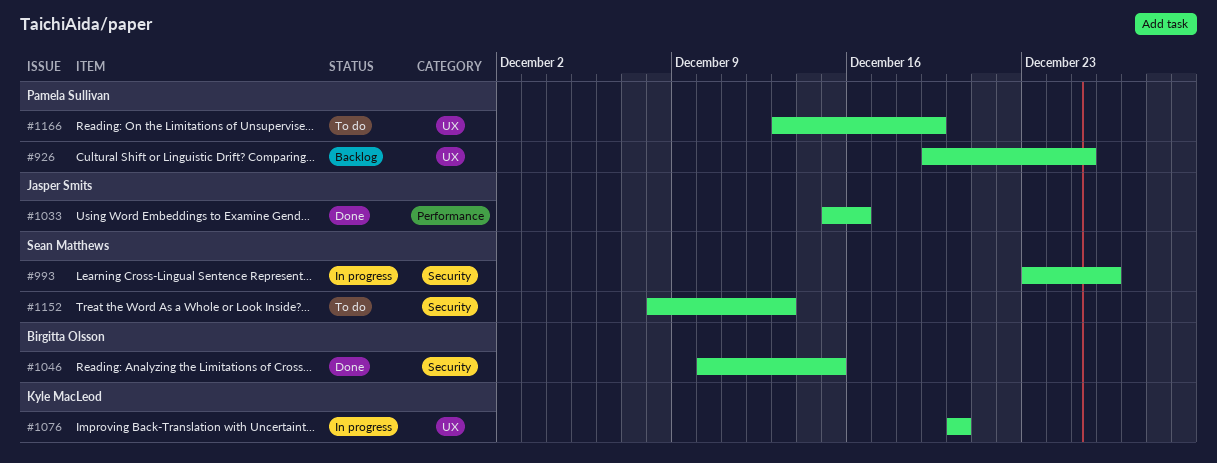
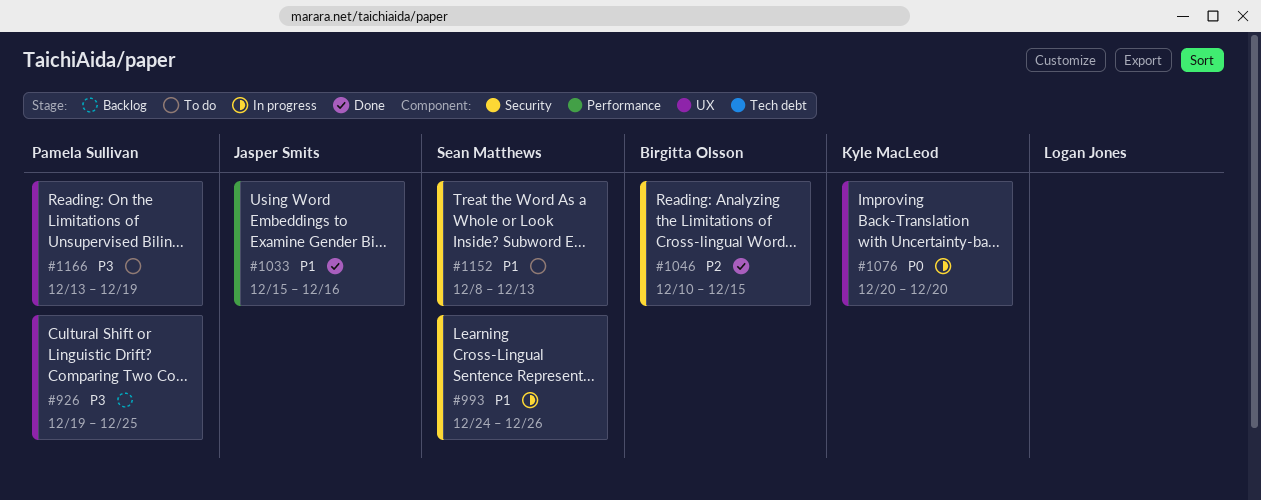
#993, start: Dec 23 -> Dec 24

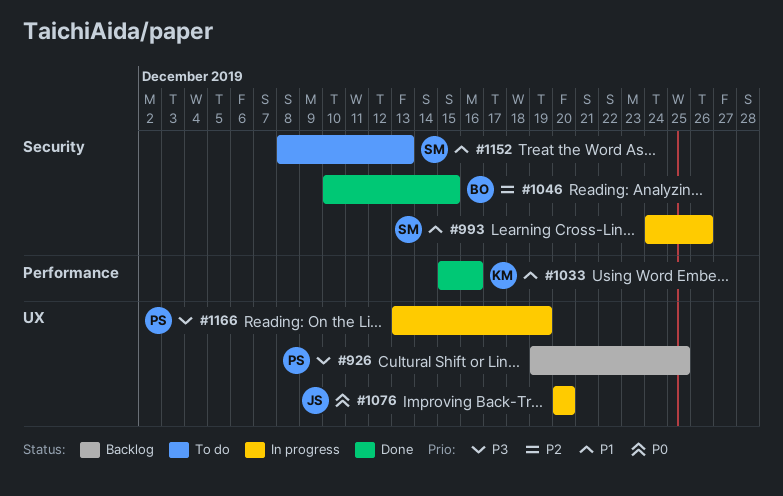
#1033, owner: Jasper Smits -> Kyle MacLeod
#1076, owner: Kyle MacLeod -> Jasper Smits
#1166, status: To do -> In progress

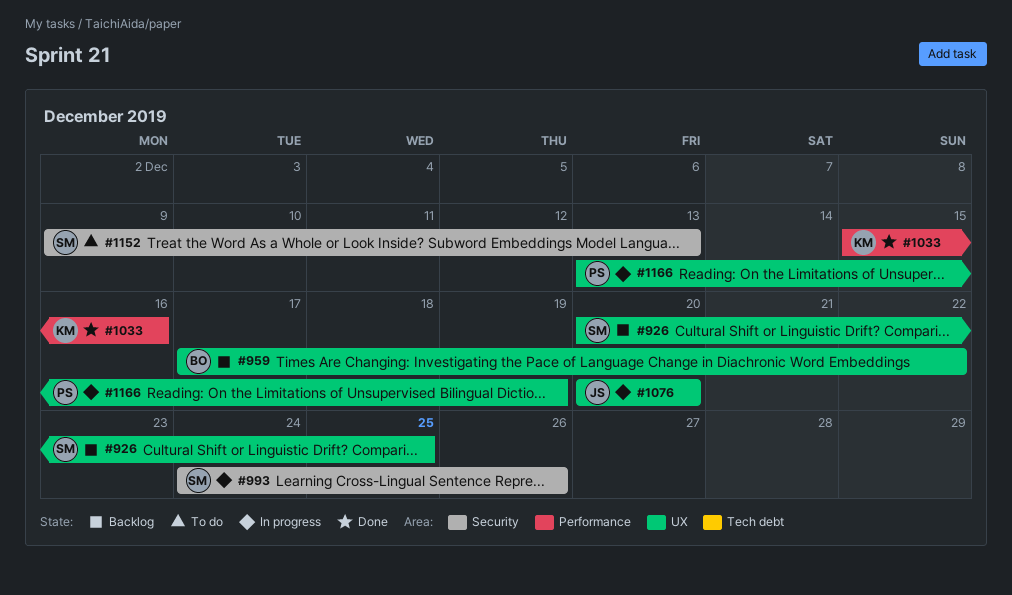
#926, owner: PS -> SM
#926, start: Dec 19 -> Dec 20
#959: none -> present
#1046: present -> none
#1152, start: Dec 8 -> Dec 9

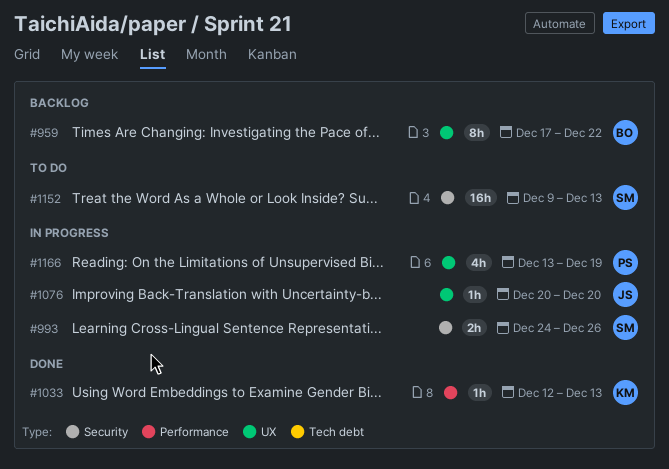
#926: present -> none
#1033, start: Dec 15 -> Dec 12
#1033, due: Dec 16 -> Dec 13

